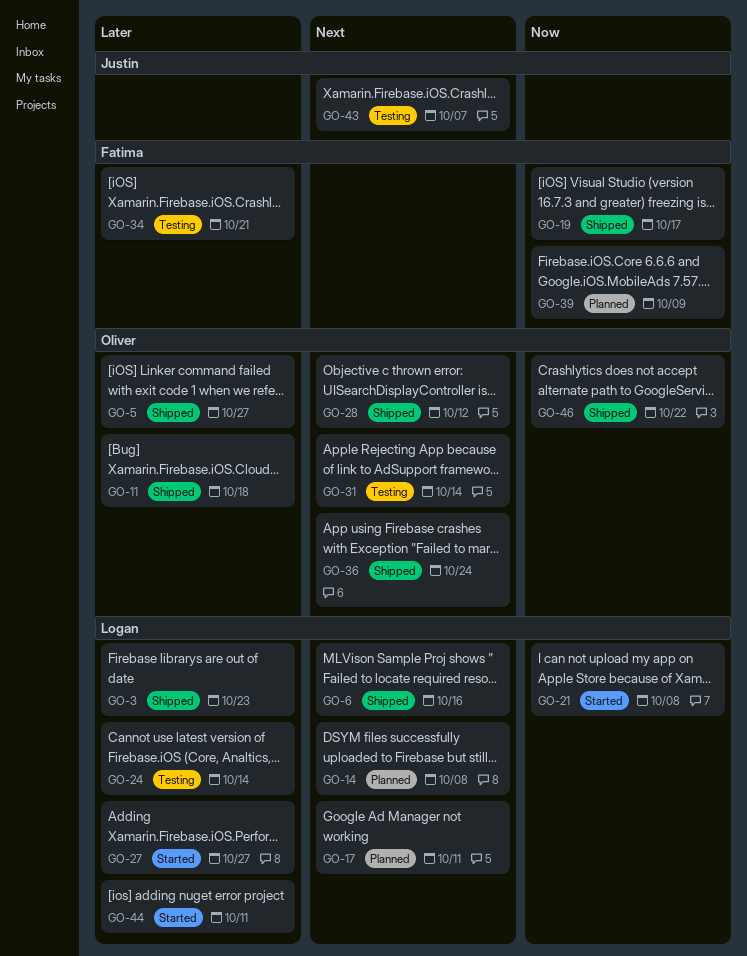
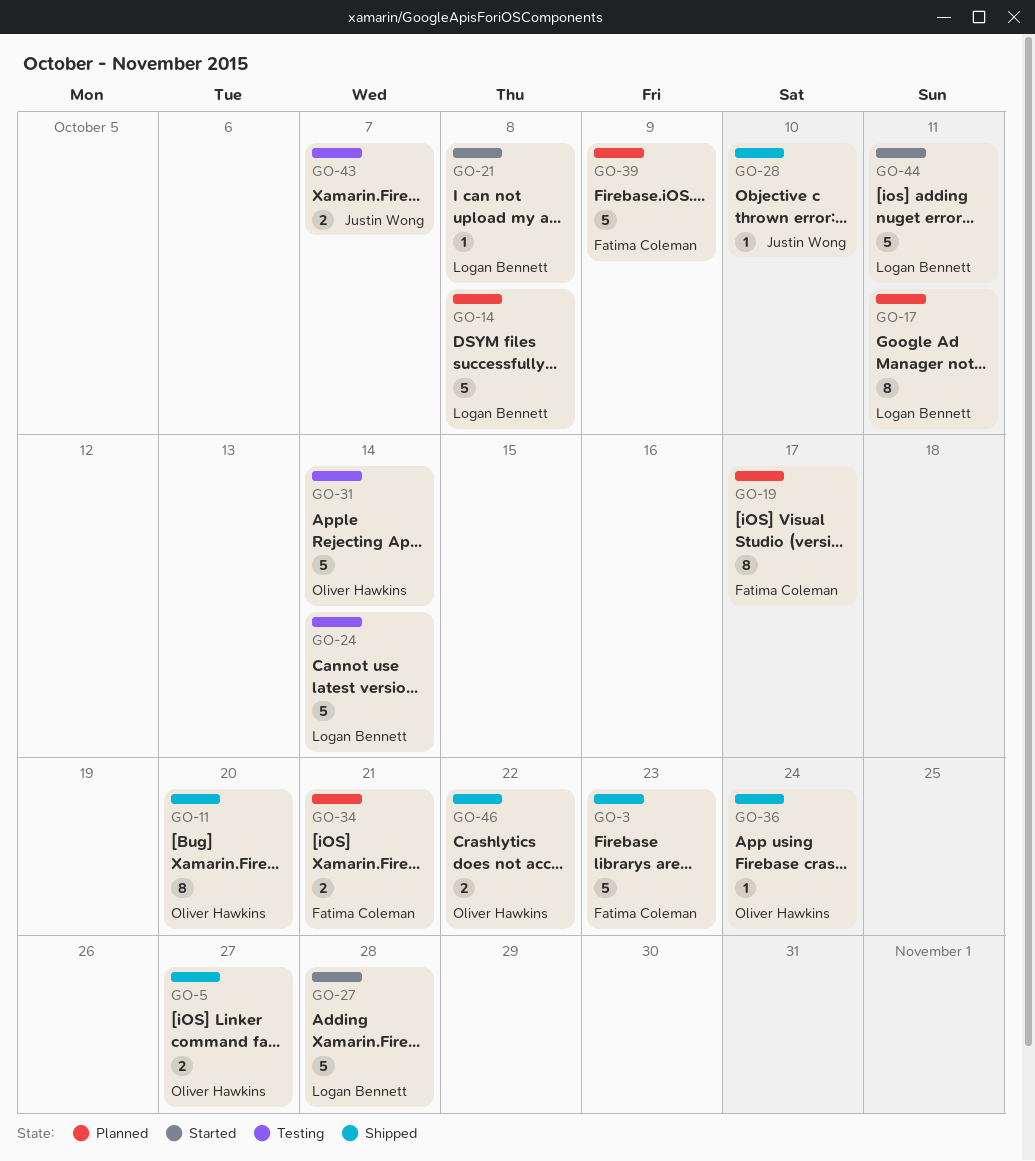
GO-3, owner: Logan Bennett -> Fatima Coleman
GO-6: present -> none
GO-11, due: Oct 18 -> Oct 20
GO-19, status: Shipped -> Planned
GO-27, due: Oct 27 -> Oct 28
GO-28, owner: Oliver Hawkins -> Justin Wong
GO-28, due: Oct 12 -> Oct 10
GO-34, status: Testing -> Planned

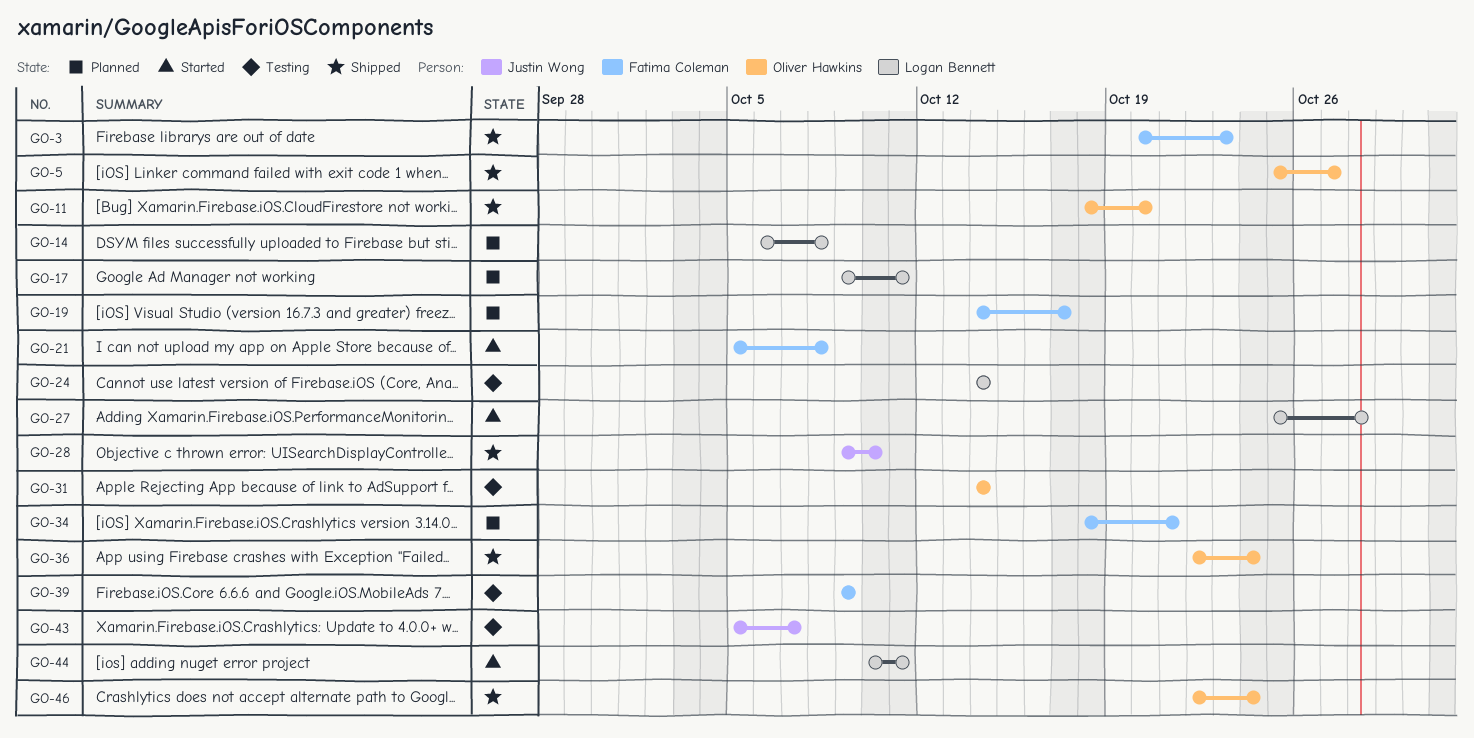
GO-21, owner: Logan Bennett -> Fatima Coleman
GO-39, status: Planned -> Testing
GO-46, due: Oct 22 -> Oct 24

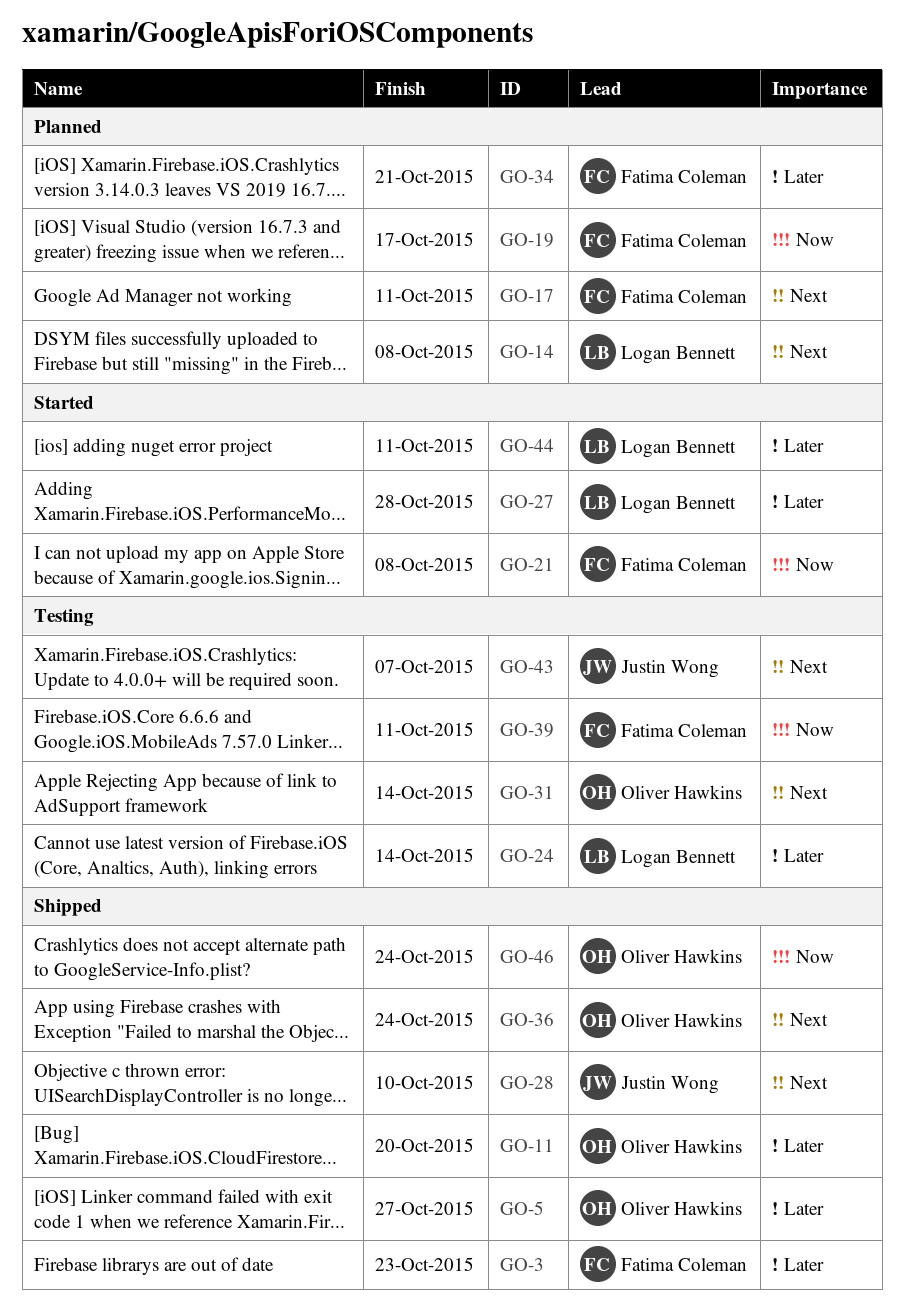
GO-17, owner: Logan Bennett -> Fatima Coleman
GO-39, due: Oct 9 -> Oct 11

